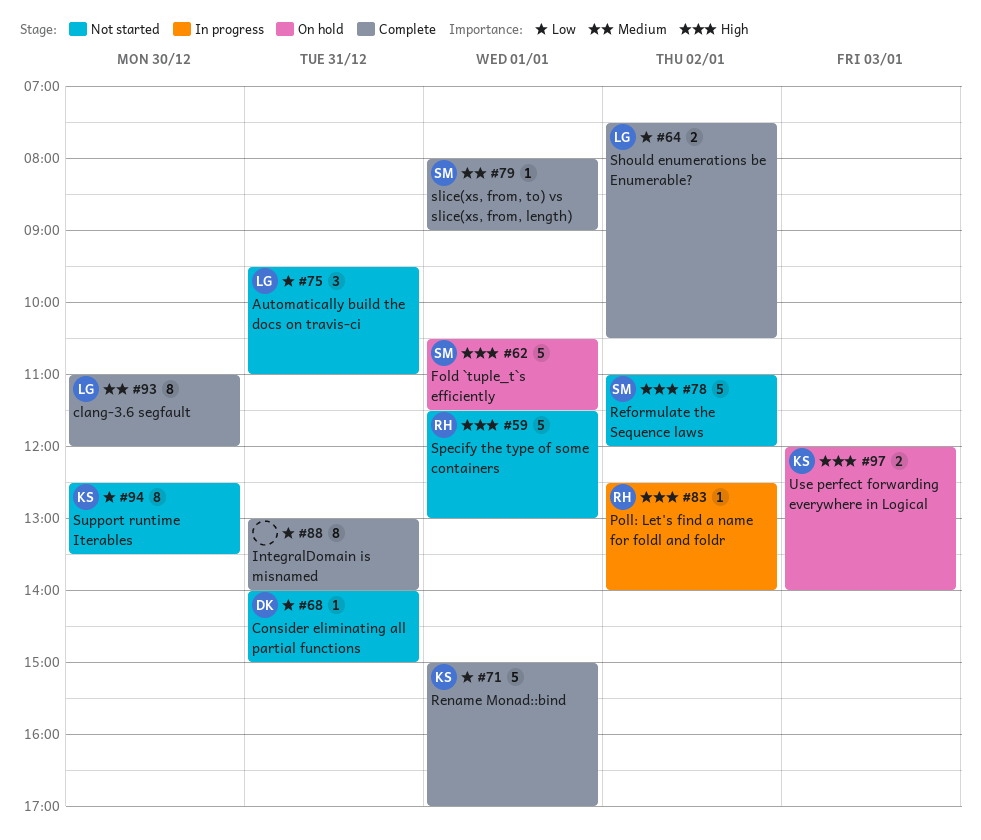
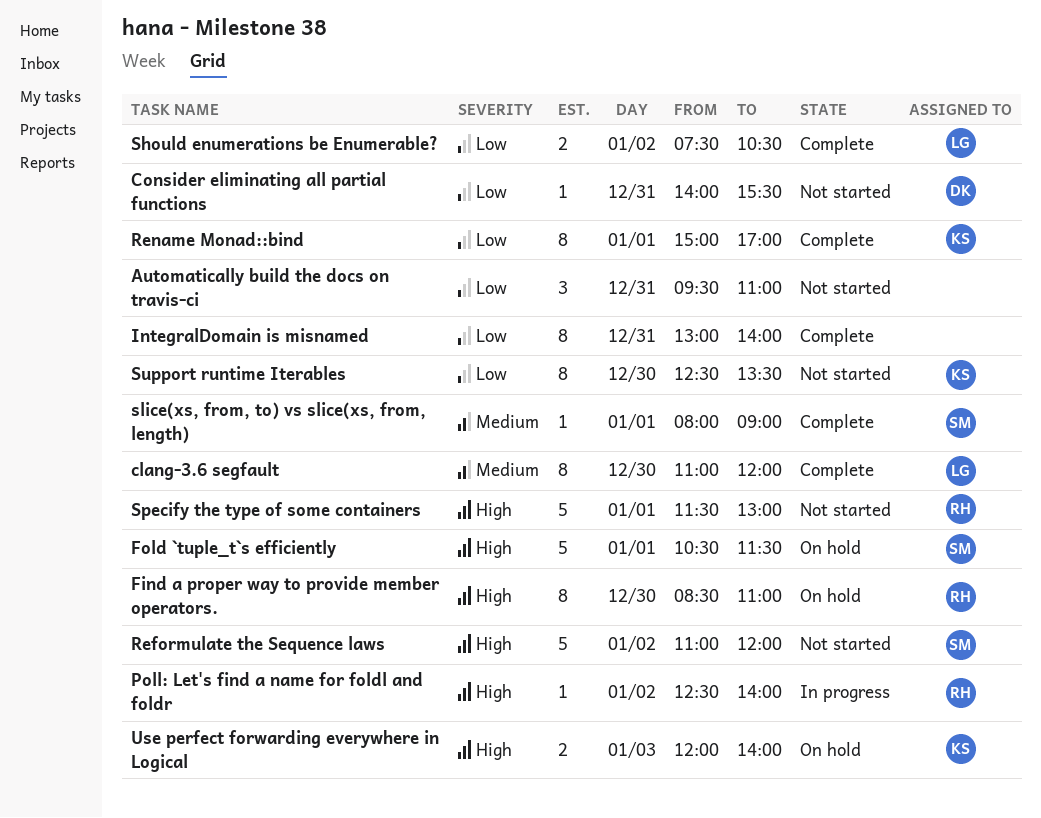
Automatically build the docs on travis-ci, owner: LG -> none
Consider eliminating all partial functions, ends: 15:00 -> 15:30
Find a proper way to provide member operators.: none -> present
Rename Monad::bind, estimate: 5 -> 8

